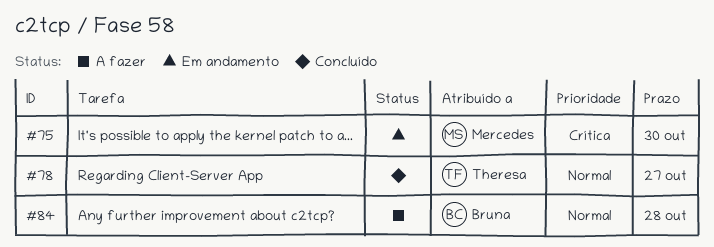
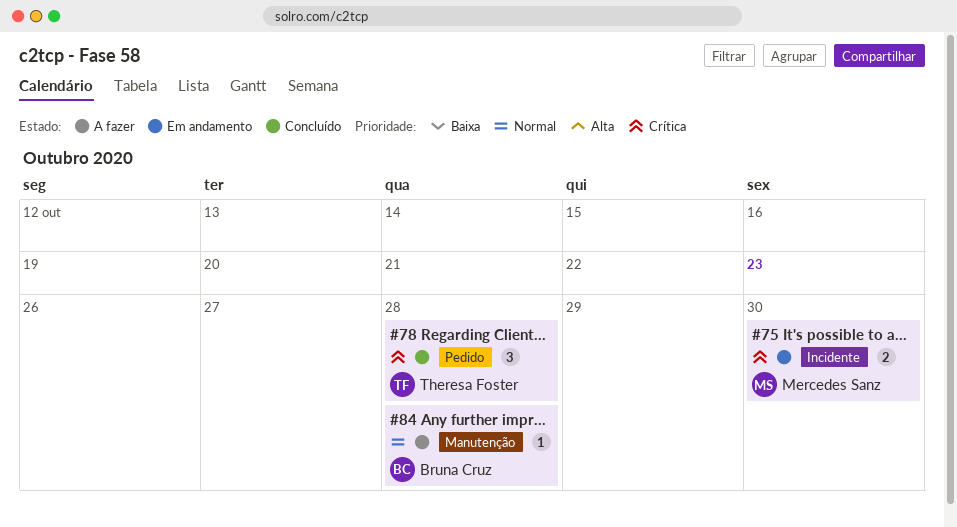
#78, priority: Normal -> Crítica
#78, due: Oct 27 -> Oct 28

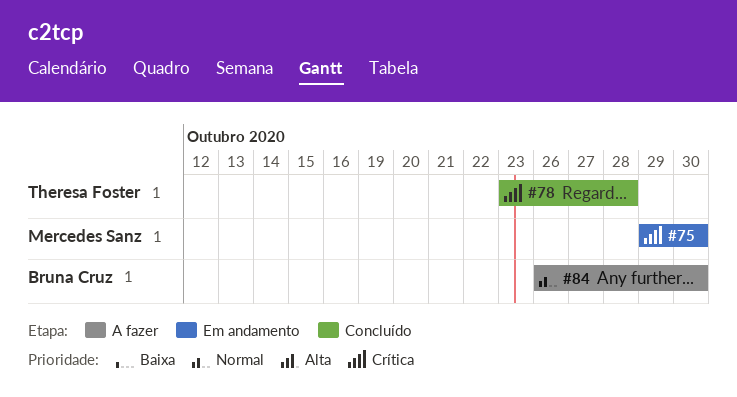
#84, due: Oct 28 -> Oct 30

